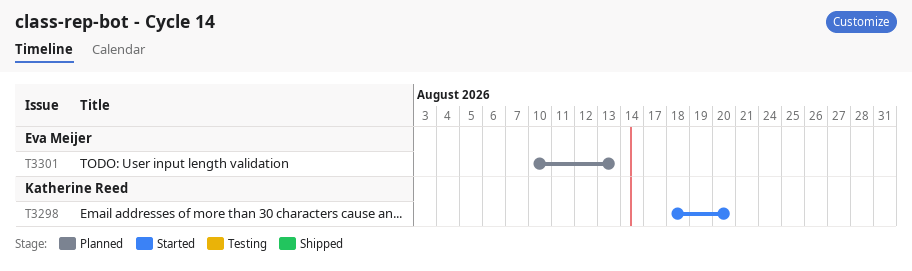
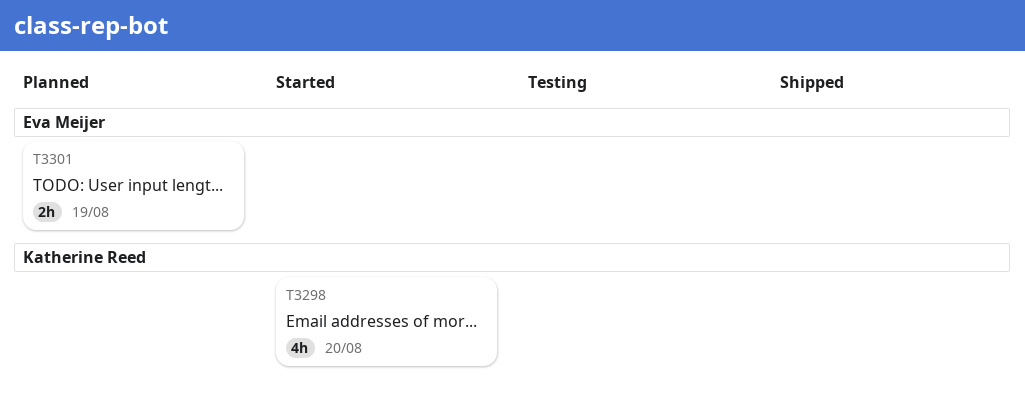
T3301, due: Aug 13 -> Aug 19

